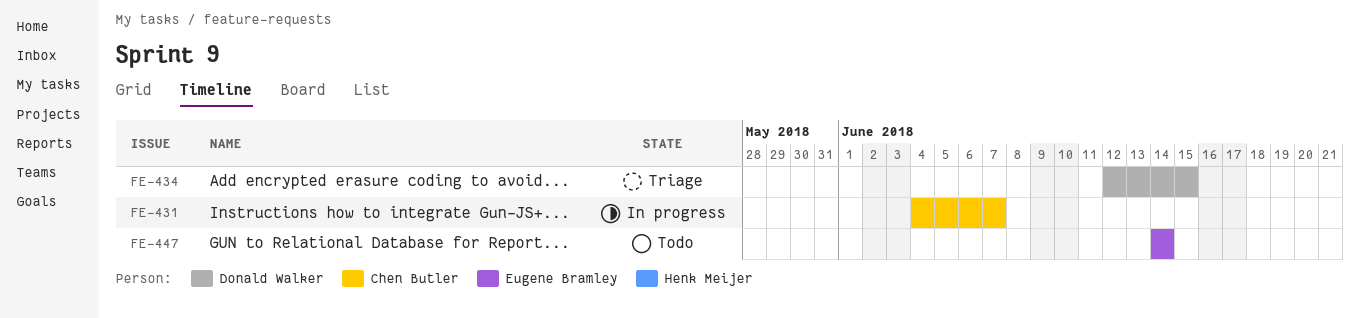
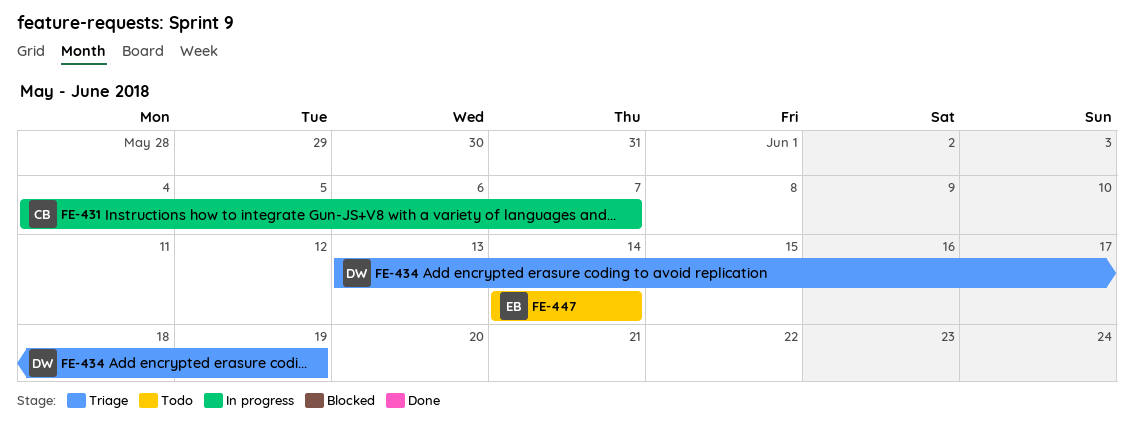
FE-434, start: Jun 12 -> Jun 13
FE-434, due: Jun 15 -> Jun 19

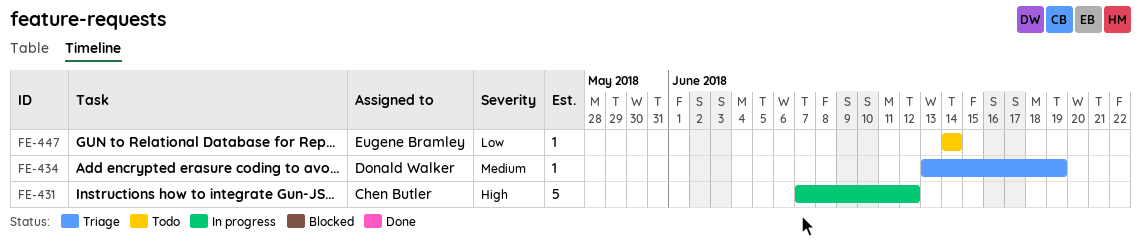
FE-431, start: Jun 4 -> Jun 7
FE-431, due: Jun 7 -> Jun 12

